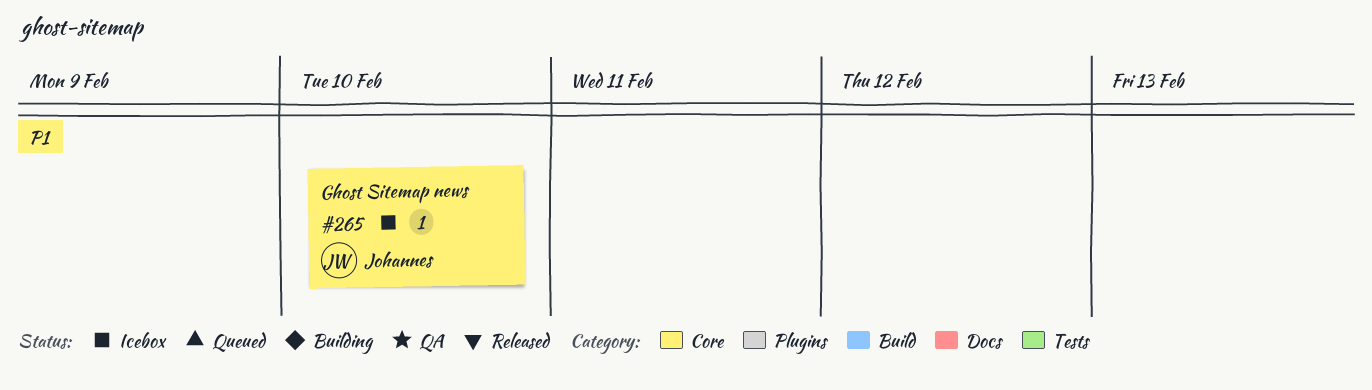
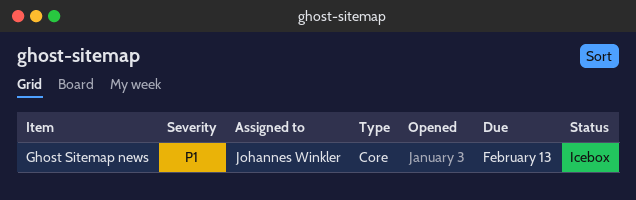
Ghost Sitemap news, due: Feb 10 -> Feb 13

